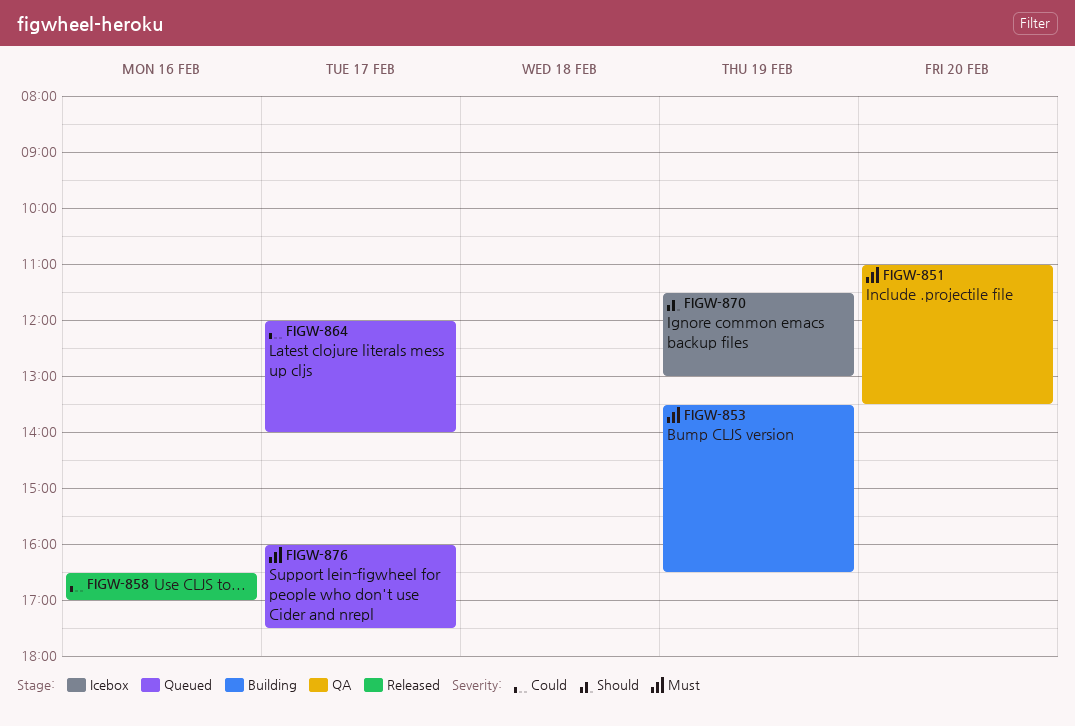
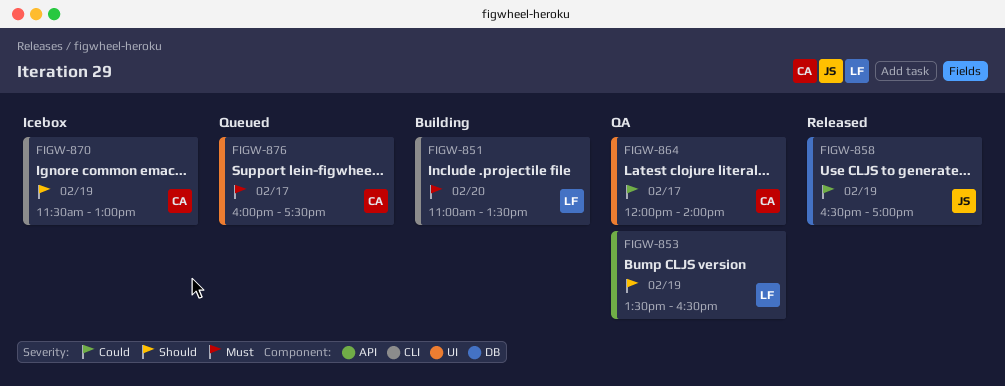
FIGW-851, status: QA -> Building
FIGW-853, status: Building -> QA
FIGW-853, priority: Must -> Should
FIGW-858, day: Feb 16 -> Feb 19
FIGW-864, status: Queued -> QA

